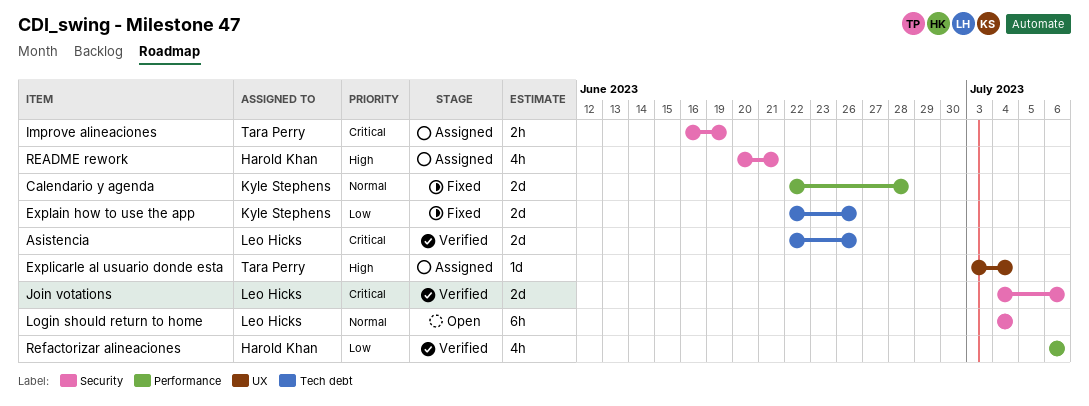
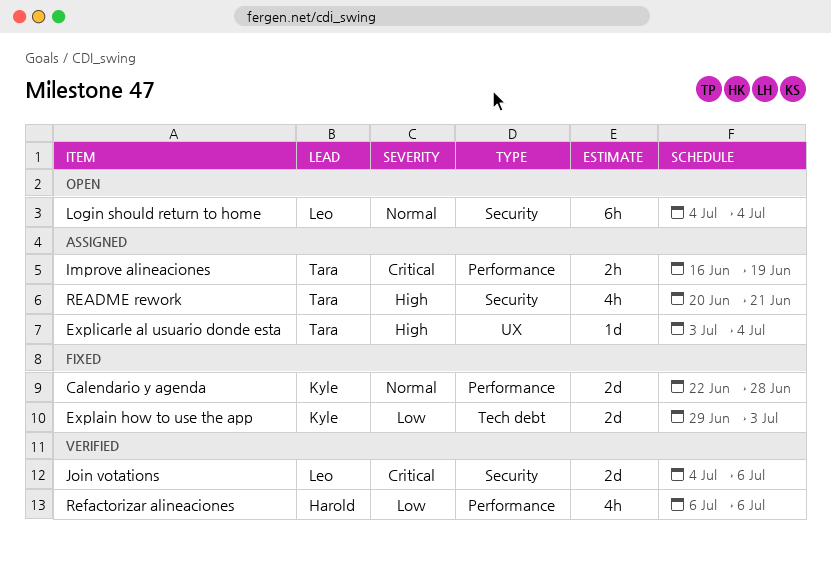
Asistencia: present -> none
Explain how to use the app, start: Jun 22 -> Jun 29
Explain how to use the app, due: Jun 26 -> Jul 3
Improve alineaciones, label: Security -> Performance
README rework, owner: Harold Khan -> Tara Perry

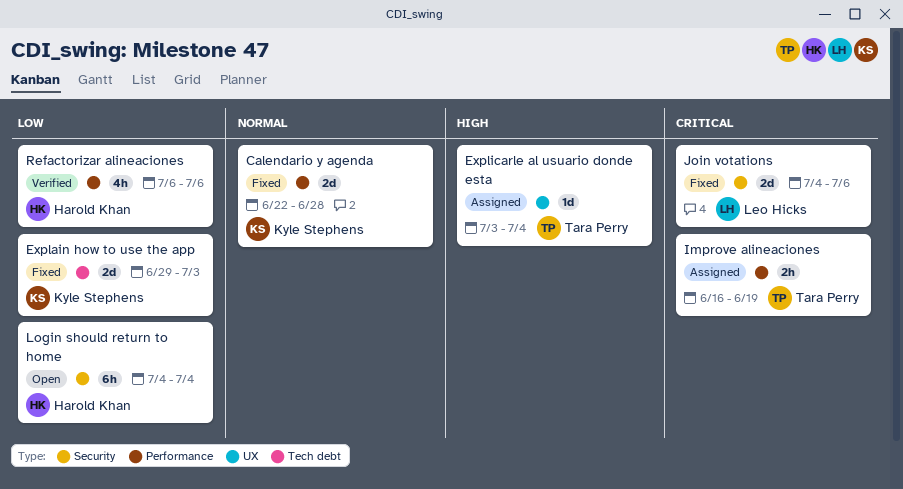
Join votations, status: Verified -> Fixed
Login should return to home, owner: Leo Hicks -> Harold Khan
Login should return to home, priority: Normal -> Low
README rework: present -> none

